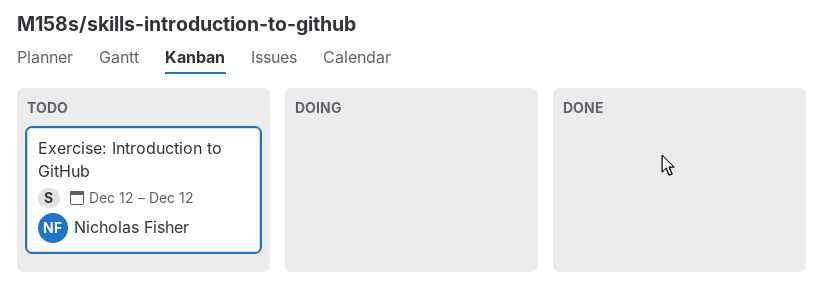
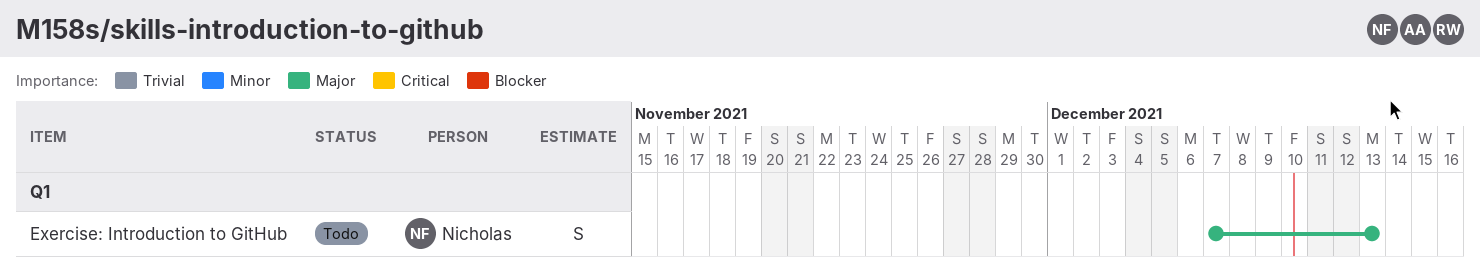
Exercise: Introduction to GitHub, start: Dec 12 -> Dec 7
Exercise: Introduction to GitHub, due: Dec 12 -> Dec 13

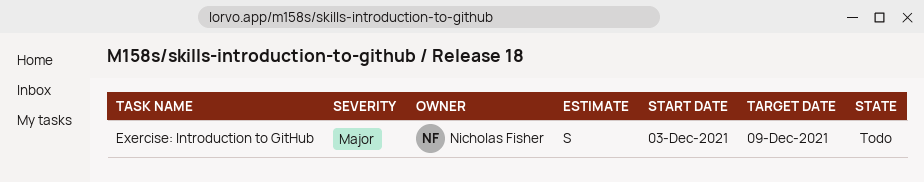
Exercise: Introduction to GitHub, start: Dec 7 -> Dec 3
Exercise: Introduction to GitHub, due: Dec 13 -> Dec 9

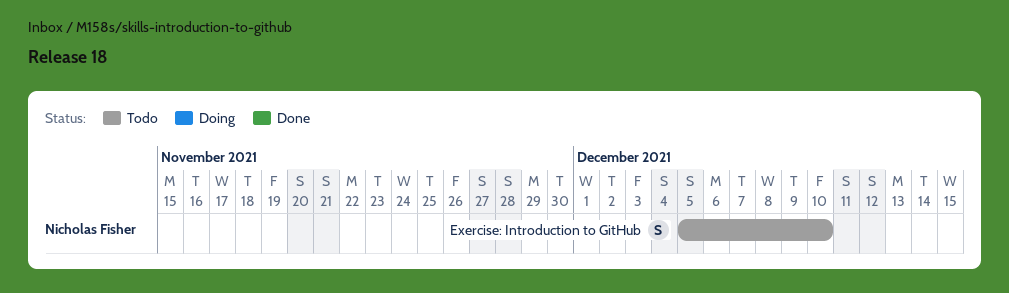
Exercise: Introduction to GitHub, start: Dec 3 -> Dec 5
Exercise: Introduction to GitHub, due: Dec 9 -> Dec 10

